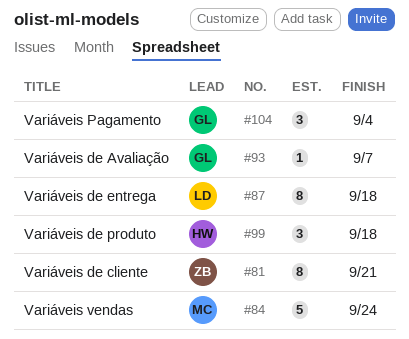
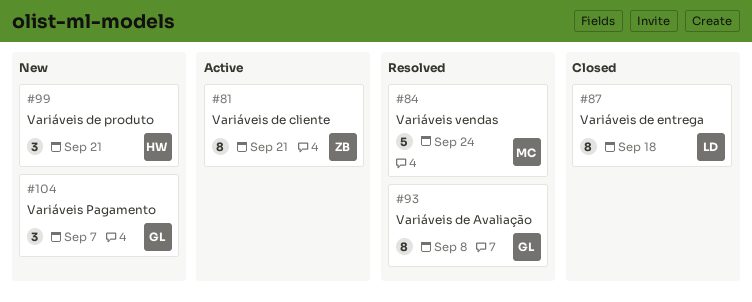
#93, estimate: 1 -> 8
#93, due: Sep 7 -> Sep 8
#99, due: Sep 18 -> Sep 21
#104, due: Sep 4 -> Sep 7

